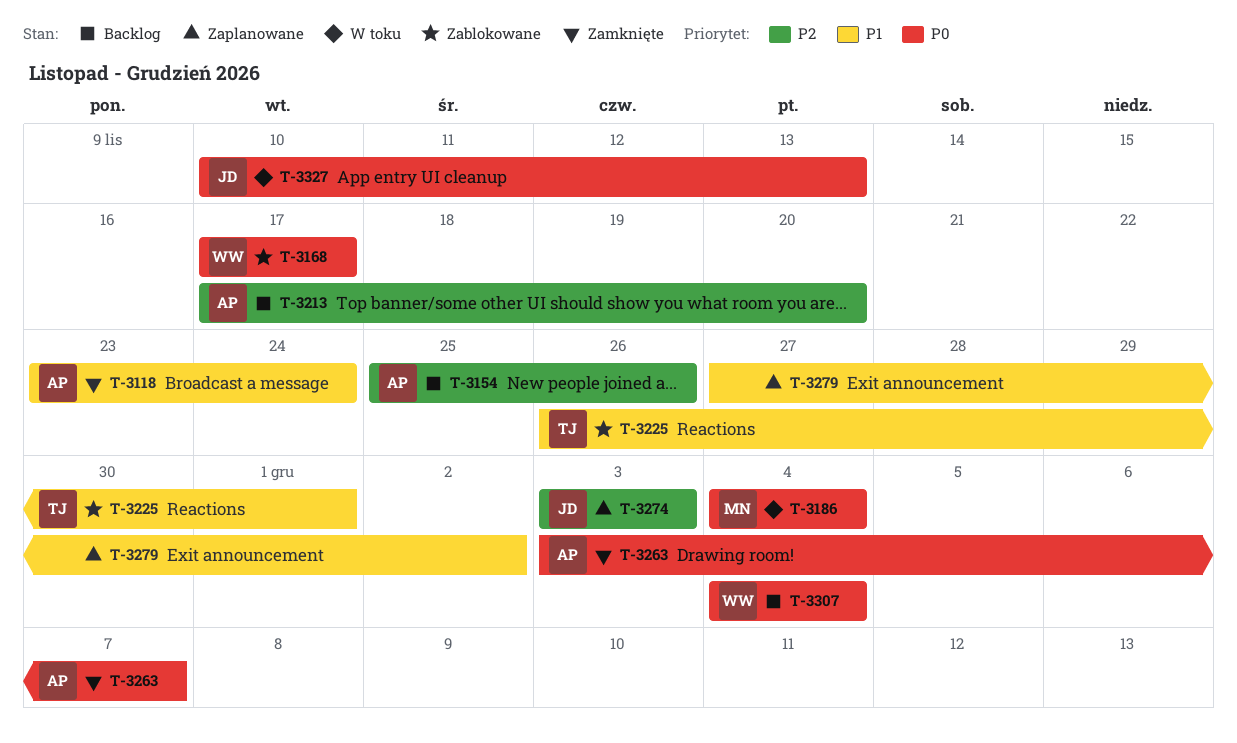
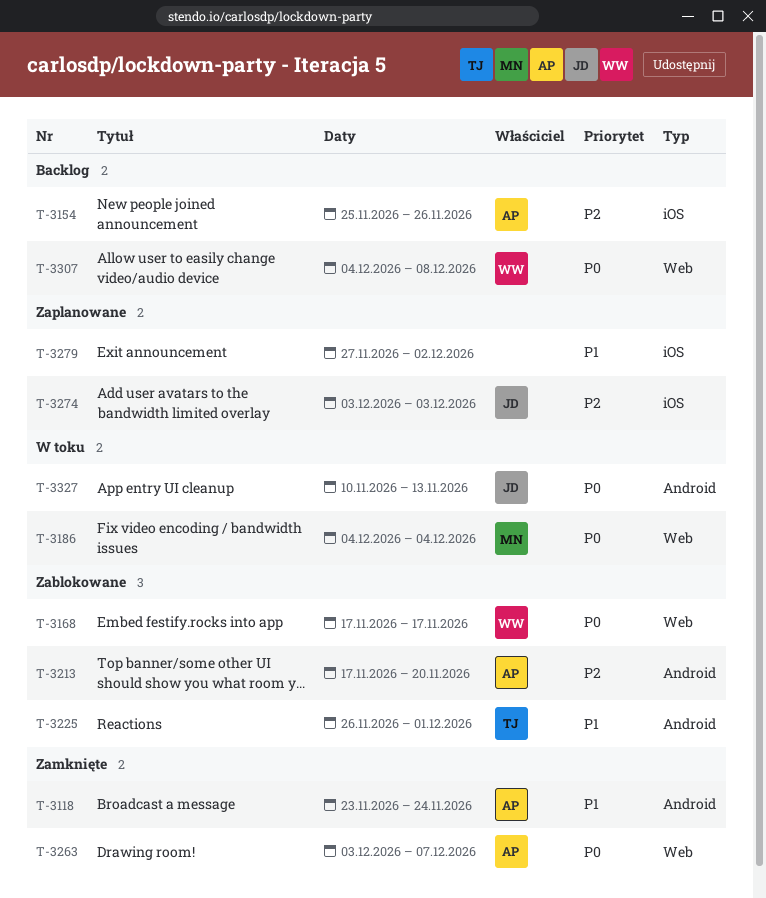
T-3213, status: Backlog -> Zablokowane
T-3307, due: Dec 4 -> Dec 8

